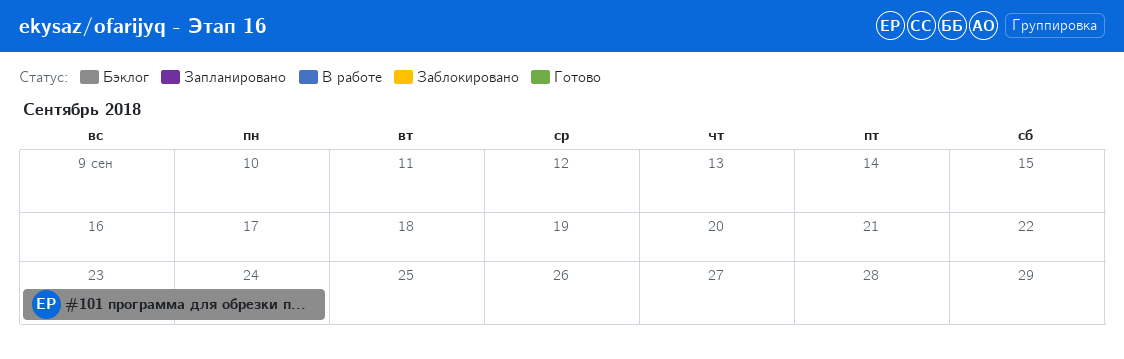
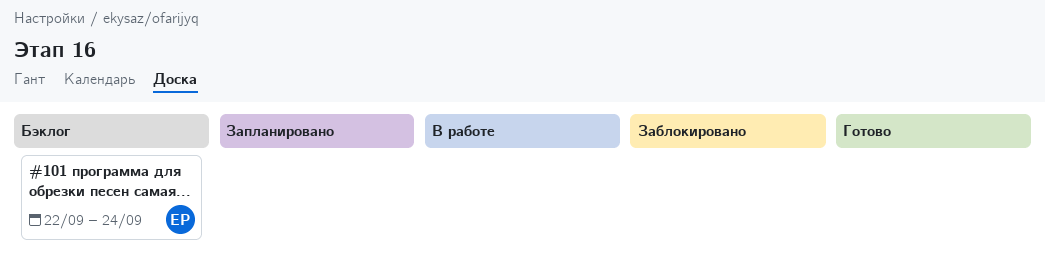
#101, start: Sep 23 -> Sep 22

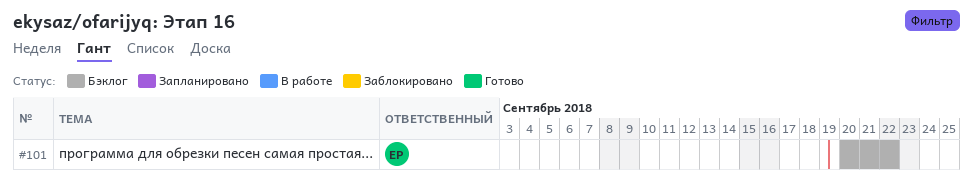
#101, start: Sep 22 -> Sep 20
#101, due: Sep 24 -> Sep 22

